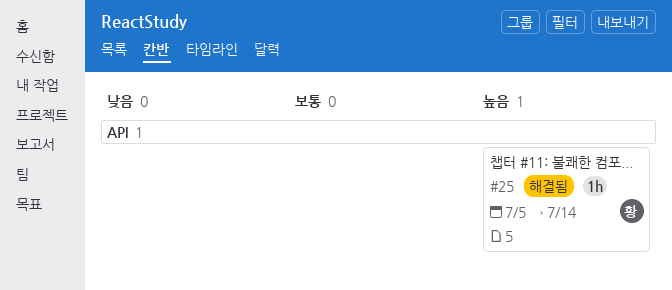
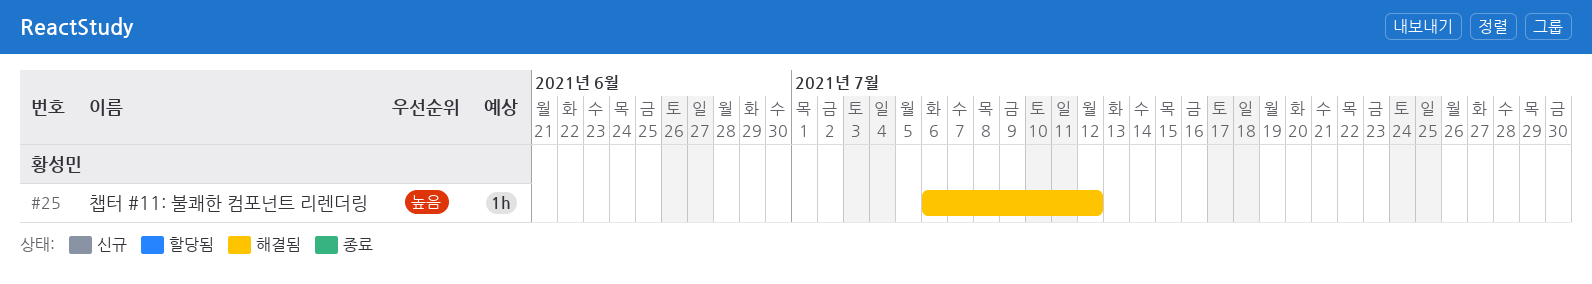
#25, start: Jul 5 -> Jul 6
#25, due: Jul 14 -> Jul 12

